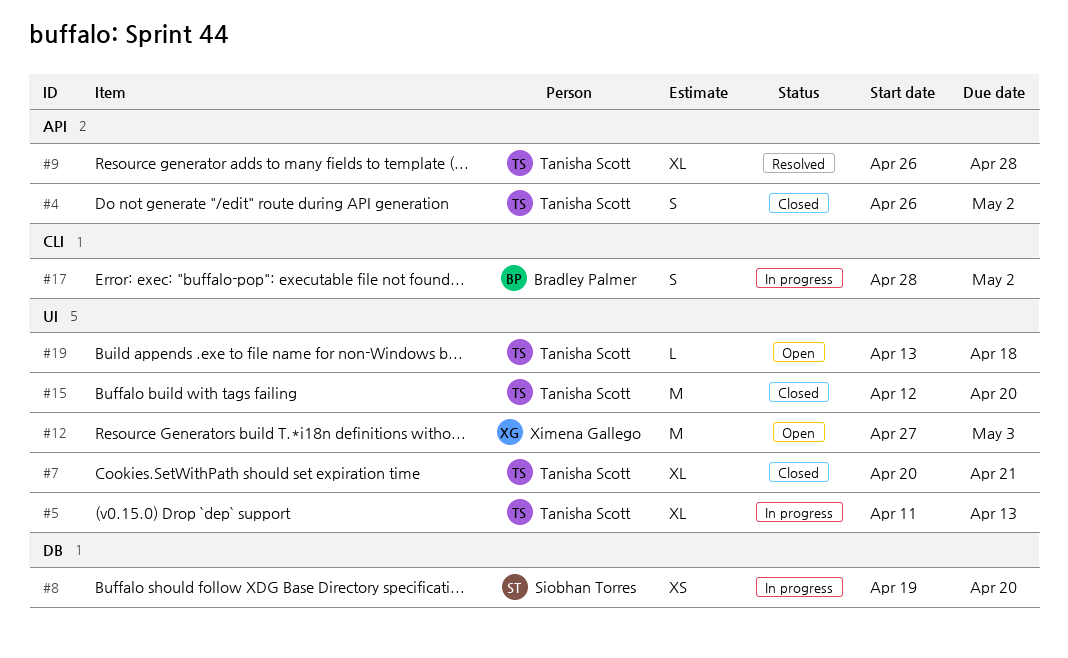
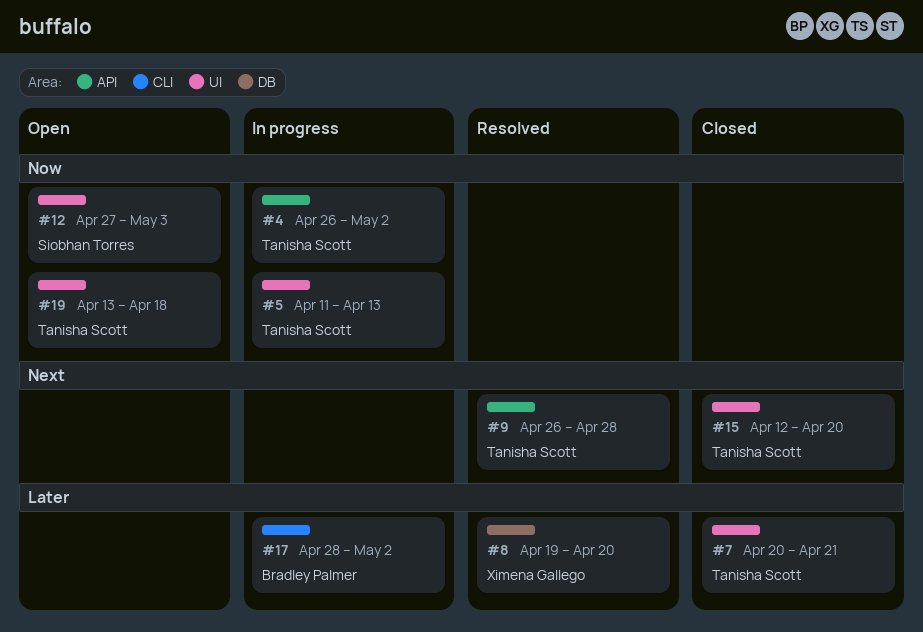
#4, status: Closed -> In progress
#8, status: In progress -> Resolved
#8, owner: Siobhan Torres -> Ximena Gallego
#12, owner: Ximena Gallego -> Siobhan Torres

